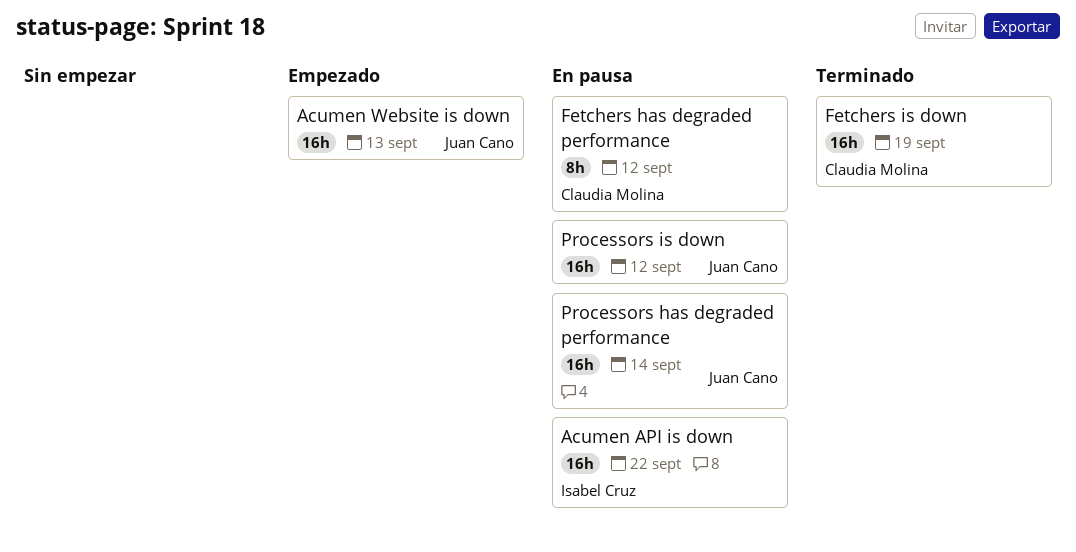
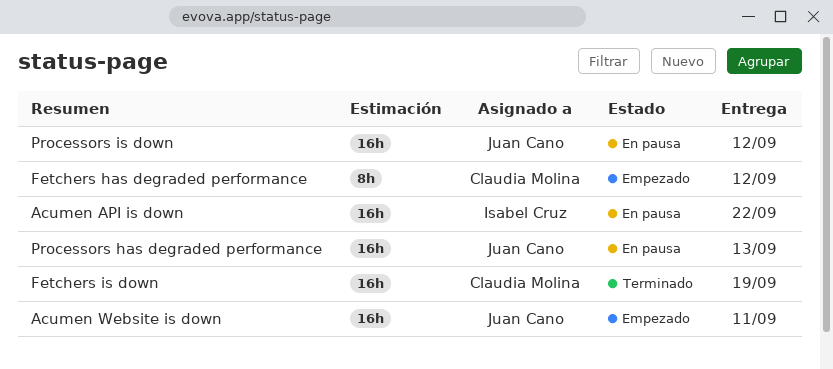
Acumen Website is down, due: Sep 13 -> Sep 11
Fetchers has degraded performance, status: En pausa -> Empezado
Processors has degraded performance, due: Sep 14 -> Sep 13

